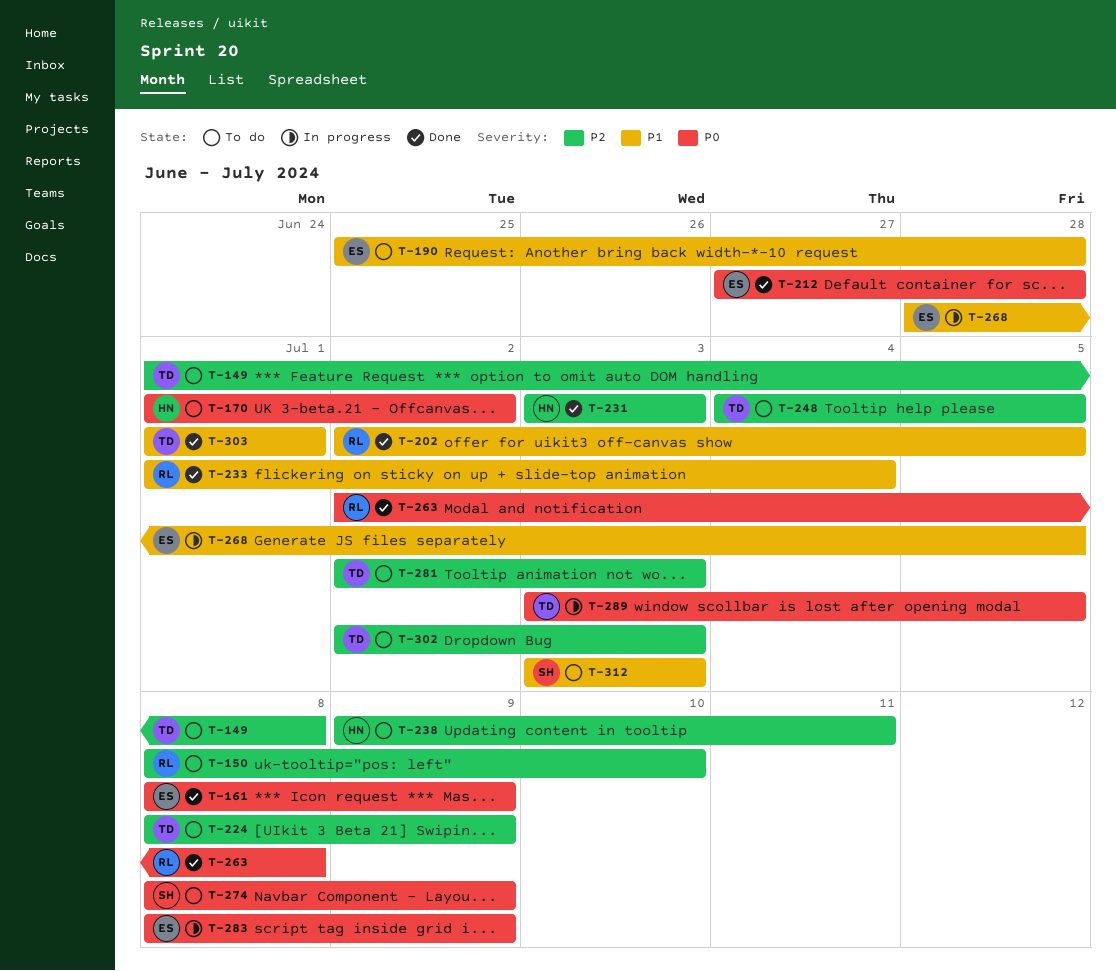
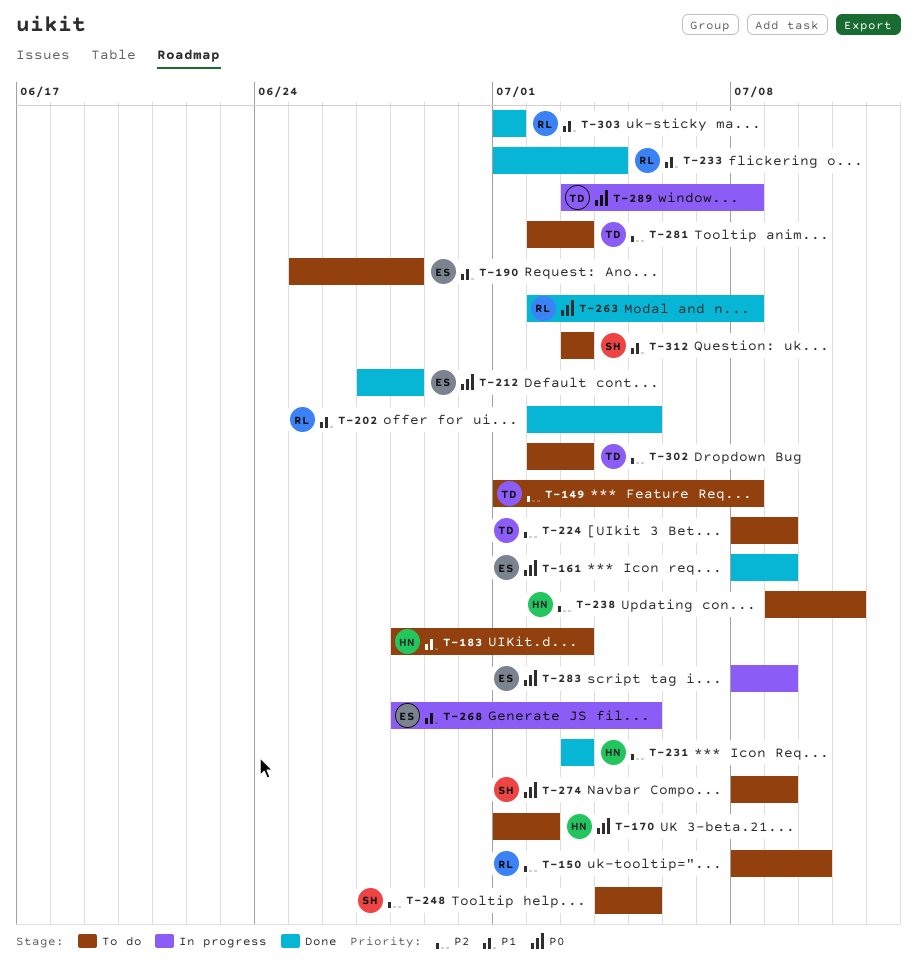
T-183: none -> present
T-248, owner: TD -> SH
T-289, due: Jul 5 -> Jul 8
T-303, owner: TD -> RL

